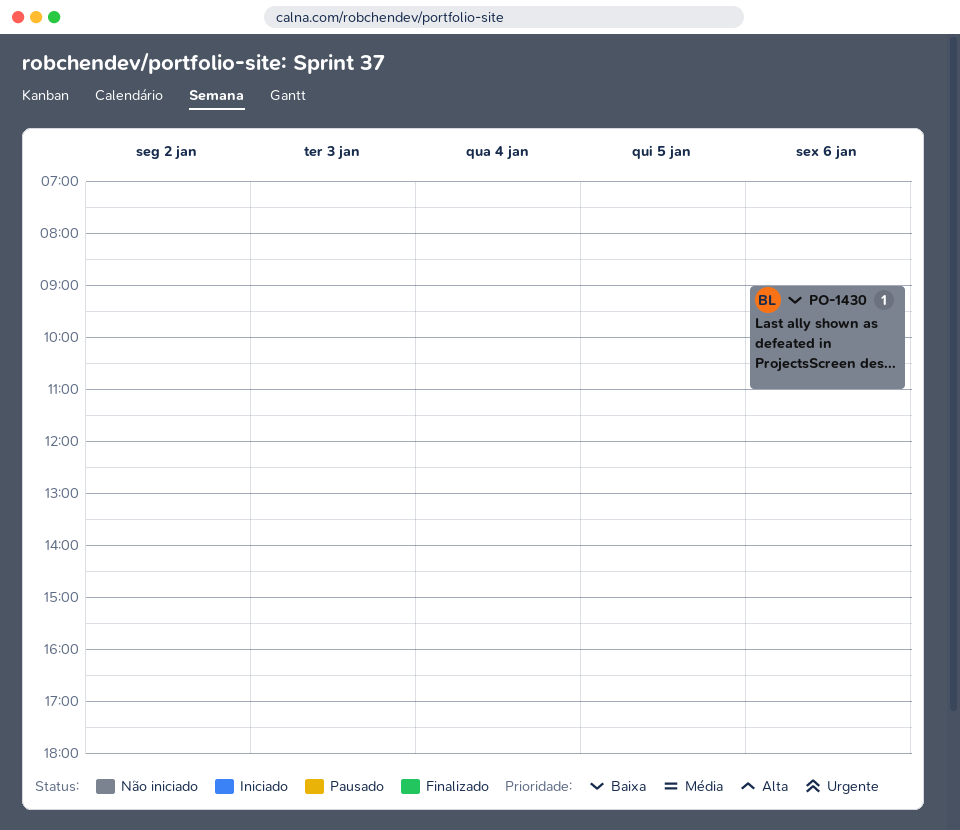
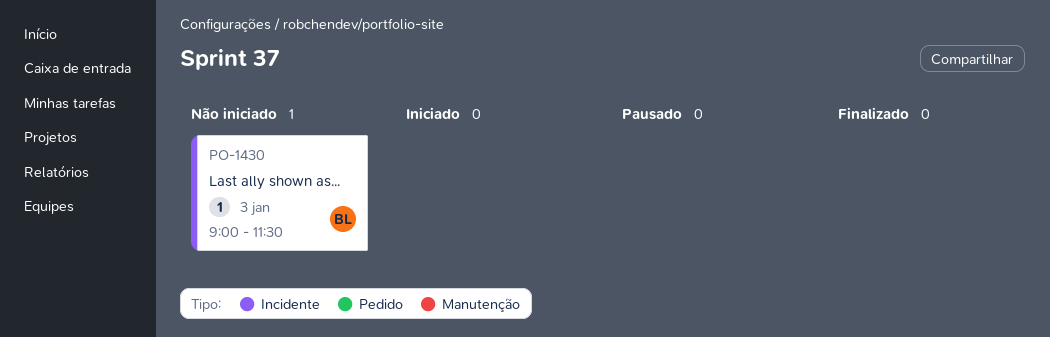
PO-1430, day: Jan 6 -> Jan 3
PO-1430, ends: 11:00 -> 11:30

